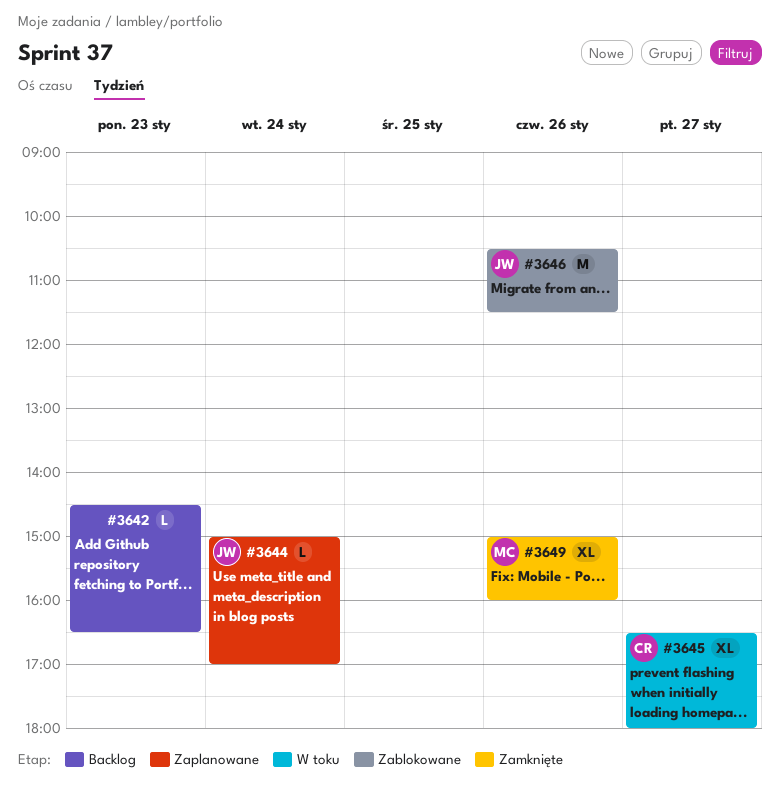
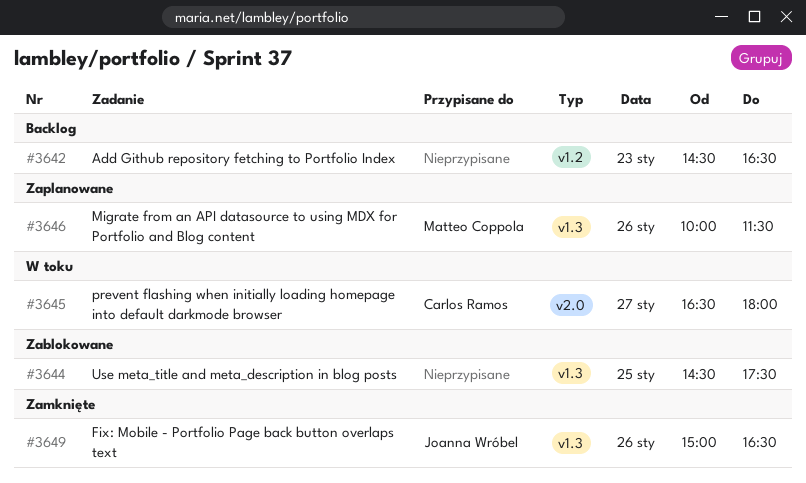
#3644, status: Zaplanowane -> Zablokowane
#3644, owner: Joanna Wróbel -> none
#3644, day: Jan 24 -> Jan 25
#3644, begins: 15:00 -> 14:30
#3644, ends: 17:00 -> 17:30
#3646, status: Zablokowane -> Zaplanowane
#3646, owner: Joanna Wróbel -> Matteo Coppola
#3646, begins: 10:30 -> 10:00
#3649, owner: Matteo Coppola -> Joanna Wróbel
#3649, ends: 16:00 -> 16:30

